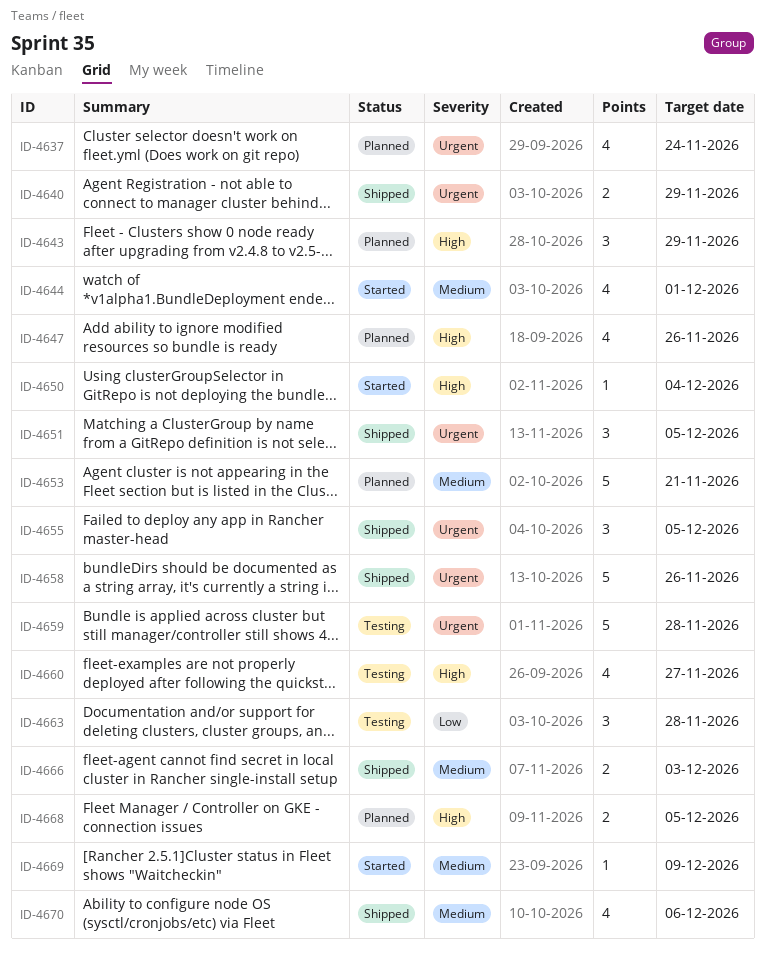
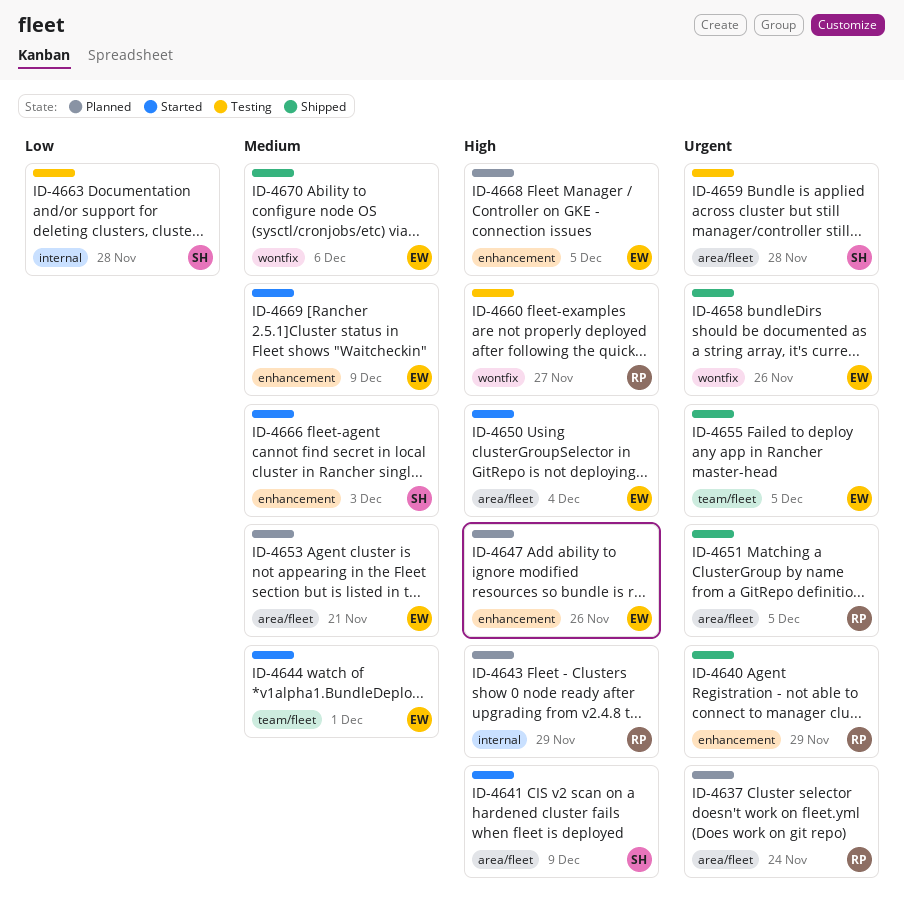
ID-4641: none -> present
ID-4666, status: Shipped -> Started

